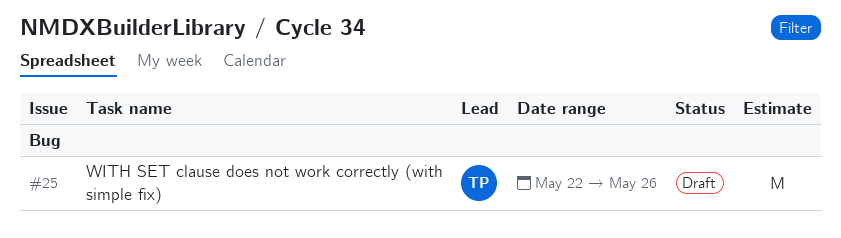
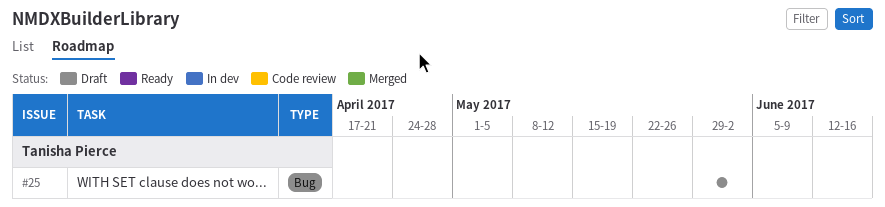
#25, start: May 22 -> May 29
#25, due: May 26 -> Jun 2

